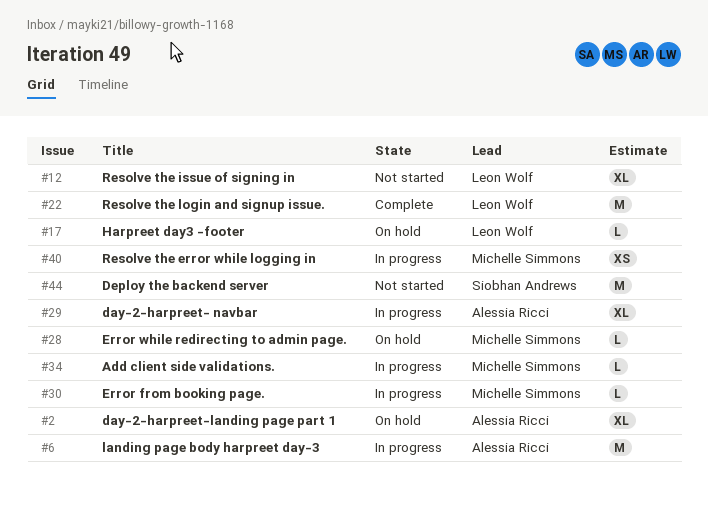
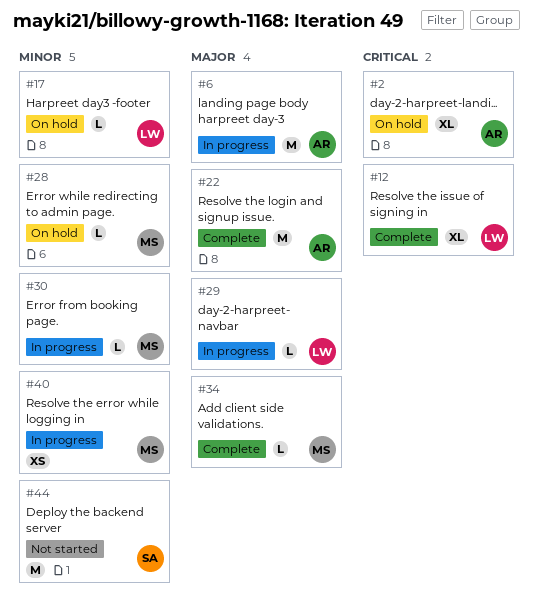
#12, status: Not started -> Complete
#22, owner: Leon Wolf -> Alessia Ricci
#29, owner: Alessia Ricci -> Leon Wolf
#29, estimate: XL -> L
#34, status: In progress -> Complete

